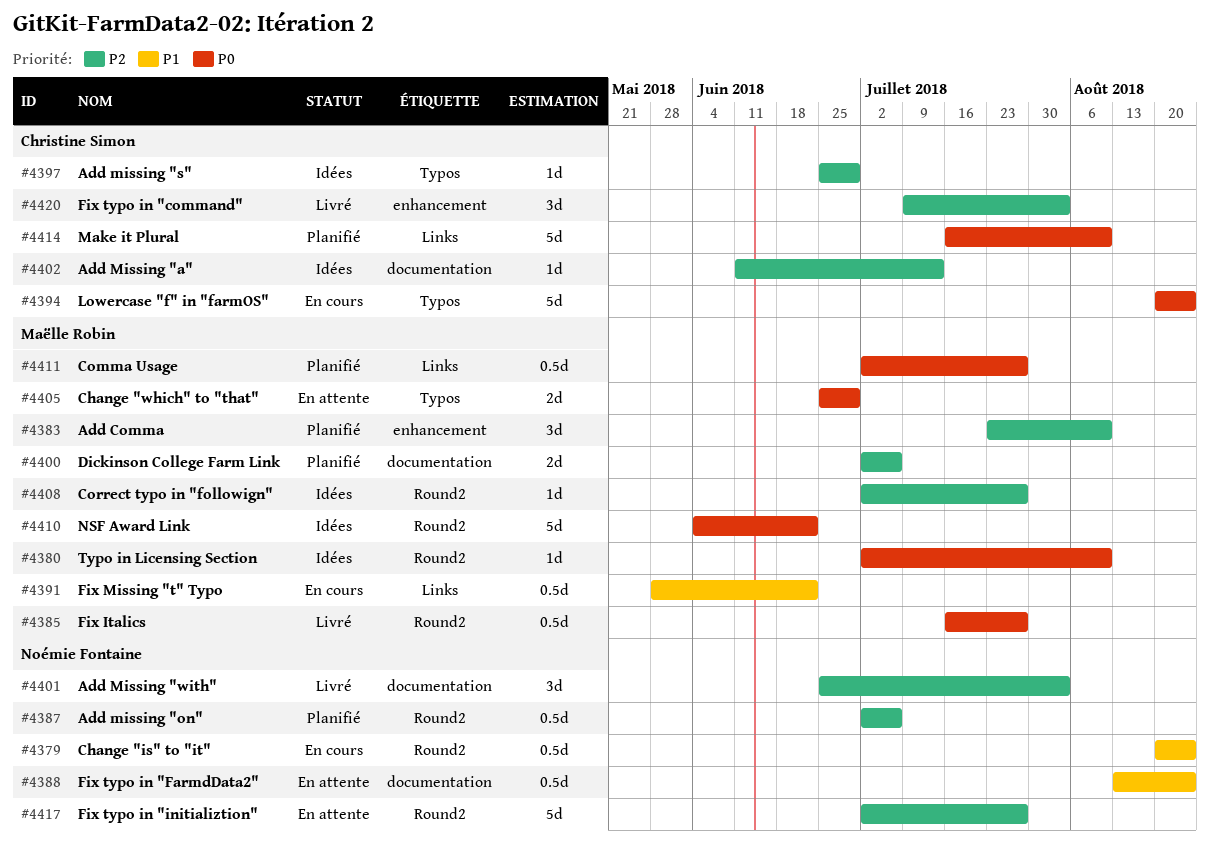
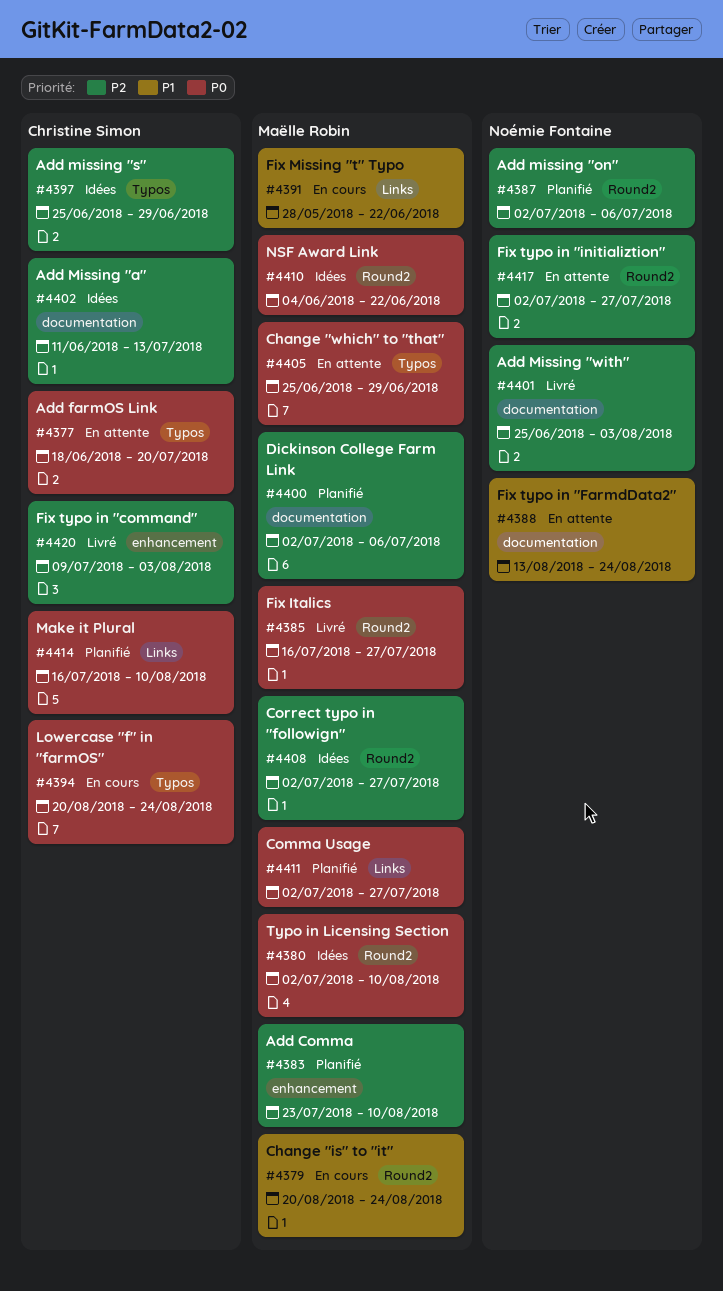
#4377: none -> present
#4379, owner: Noémie Fontaine -> Maëlle Robin

